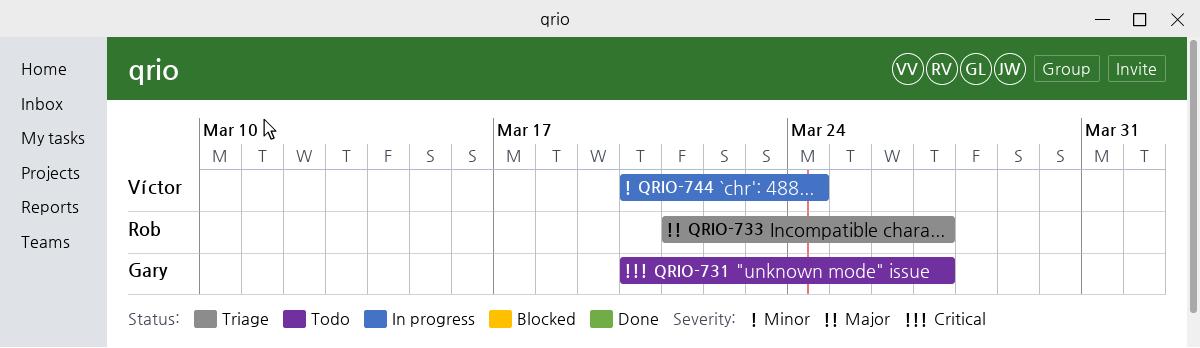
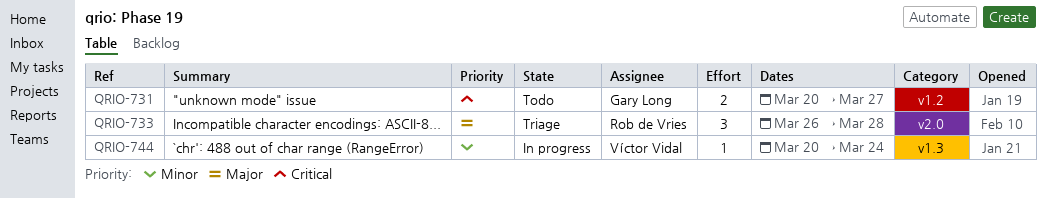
QRIO-733, start: Mar 21 -> Mar 26
QRIO-733, due: Mar 27 -> Mar 28

